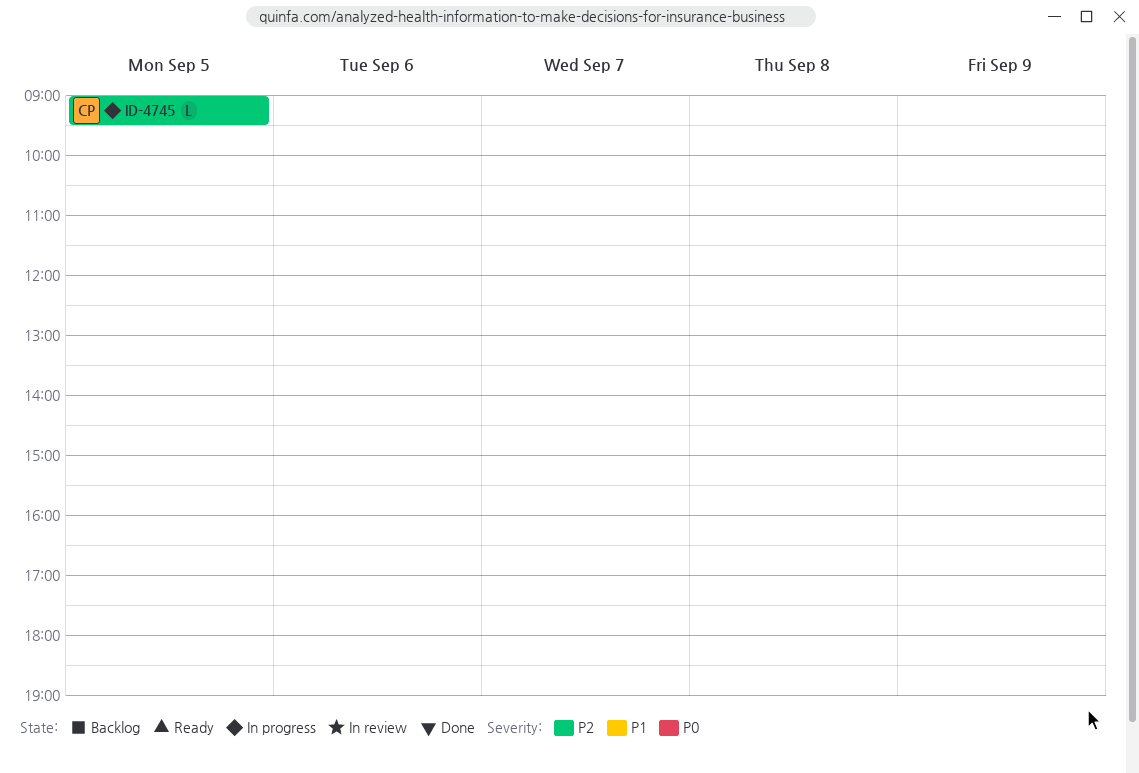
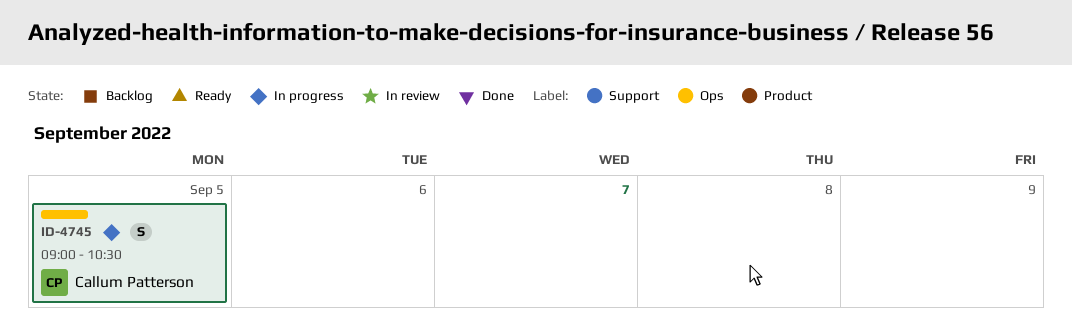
ID-4745, estimate: L -> S
ID-4745, ends: 09:30 -> 10:30

